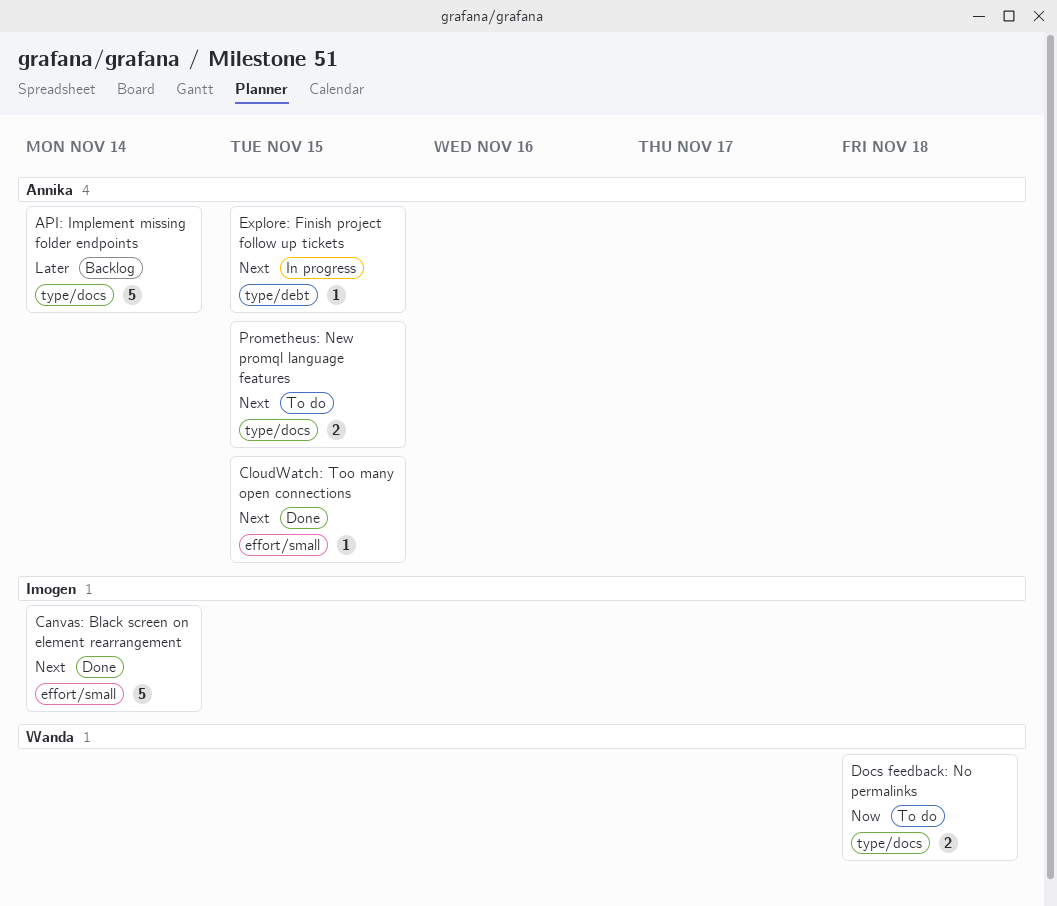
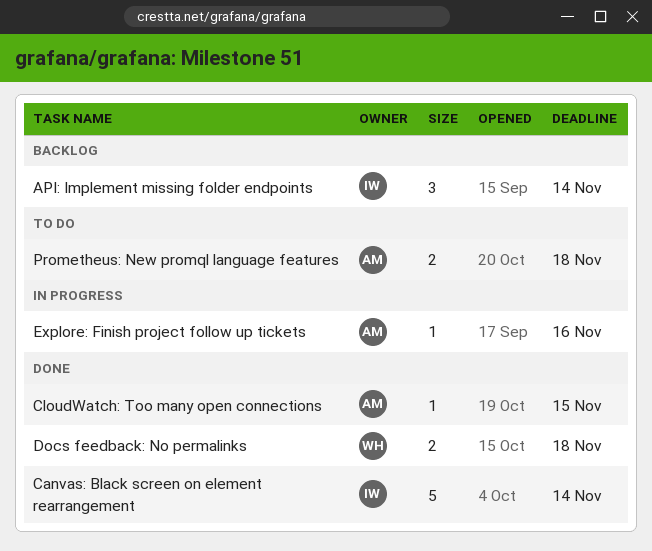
API: Implement missing folder endpoints, owner: Annika -> Imogen
API: Implement missing folder endpoints, estimate: 5 -> 3
Docs feedback: No permalinks, status: To do -> Done
Explore: Finish project follow up tickets, due: Nov 15 -> Nov 16
Prometheus: New promql language features, due: Nov 15 -> Nov 18

